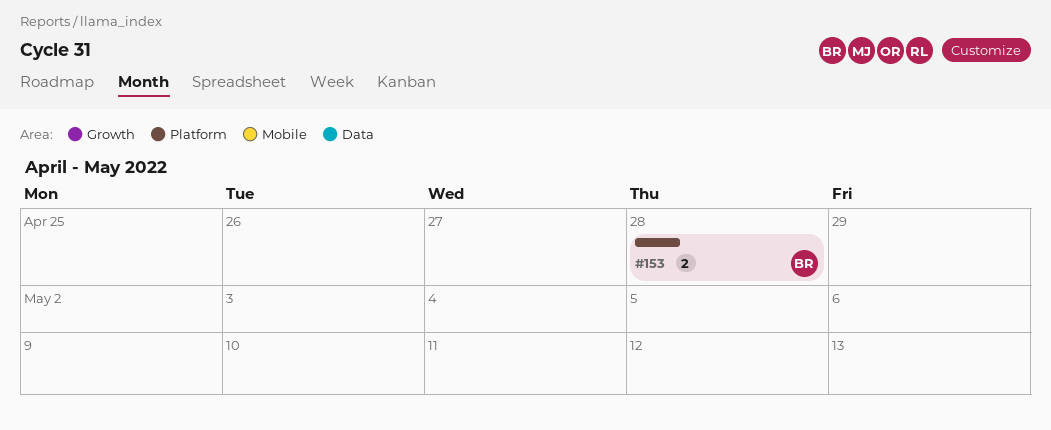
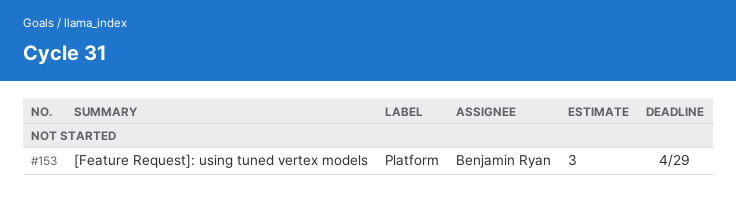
#153, estimate: 2 -> 3
#153, due: Apr 28 -> Apr 29

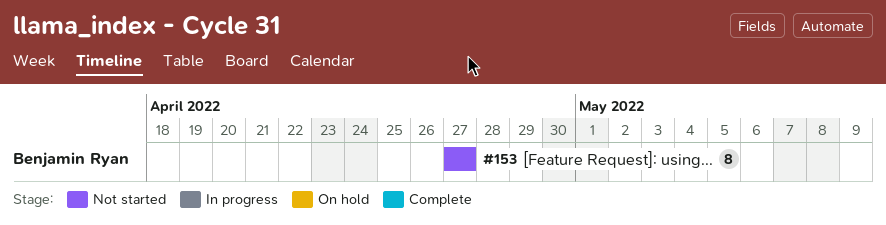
#153, estimate: 3 -> 8
#153, due: Apr 29 -> Apr 27

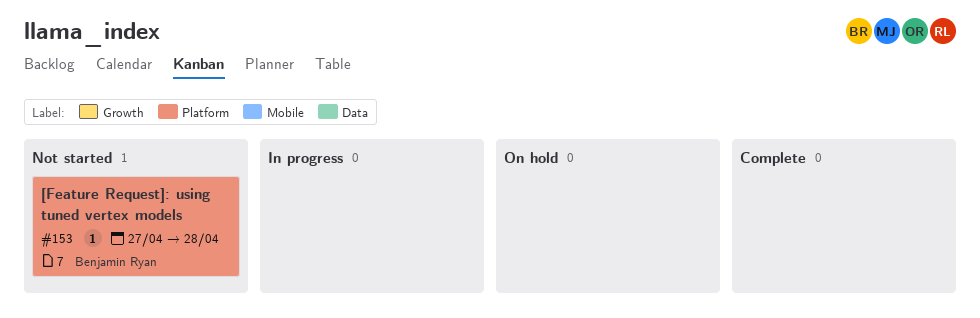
#153, estimate: 8 -> 1
#153, due: Apr 27 -> Apr 28

